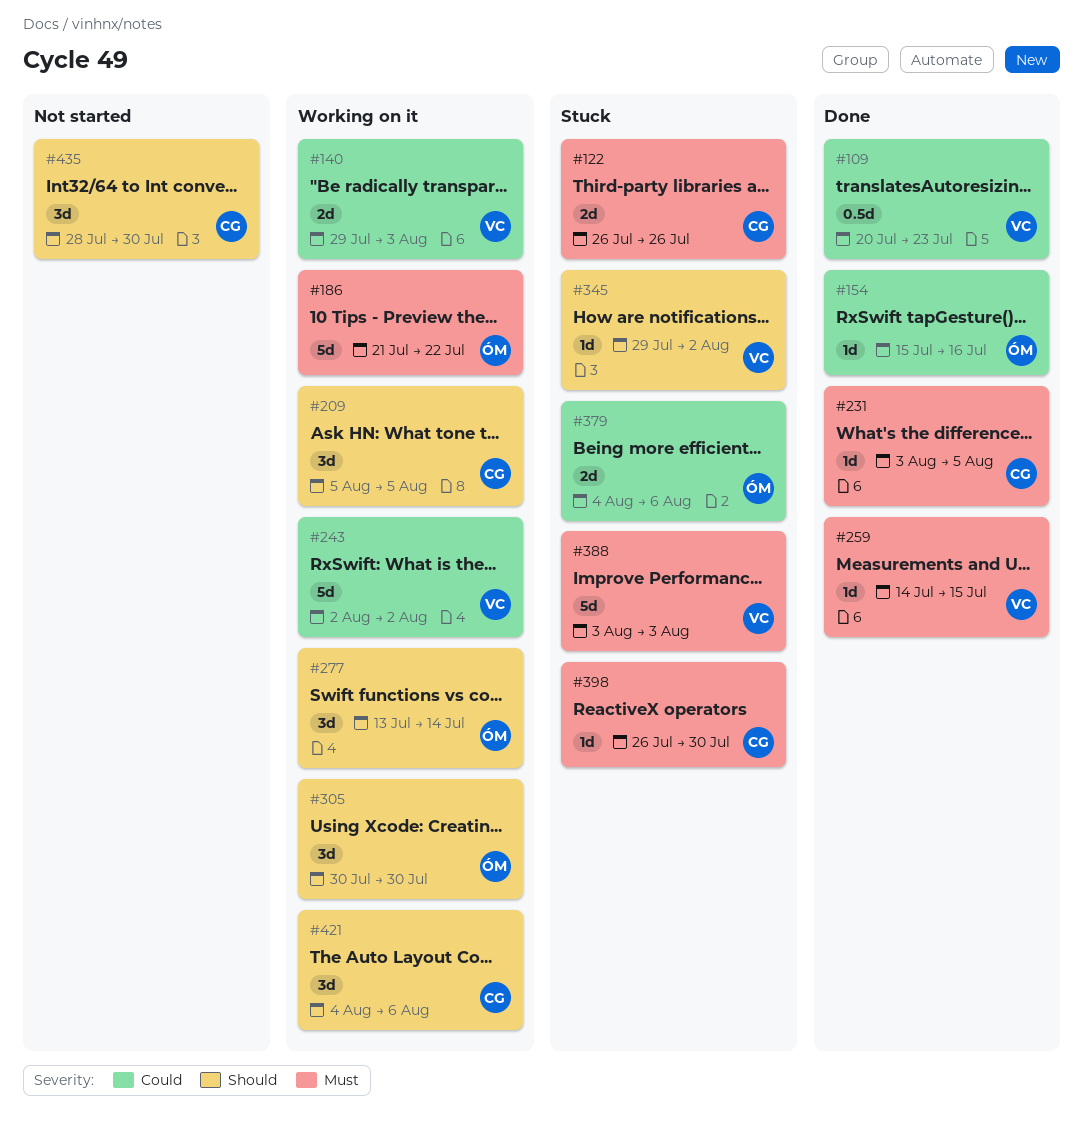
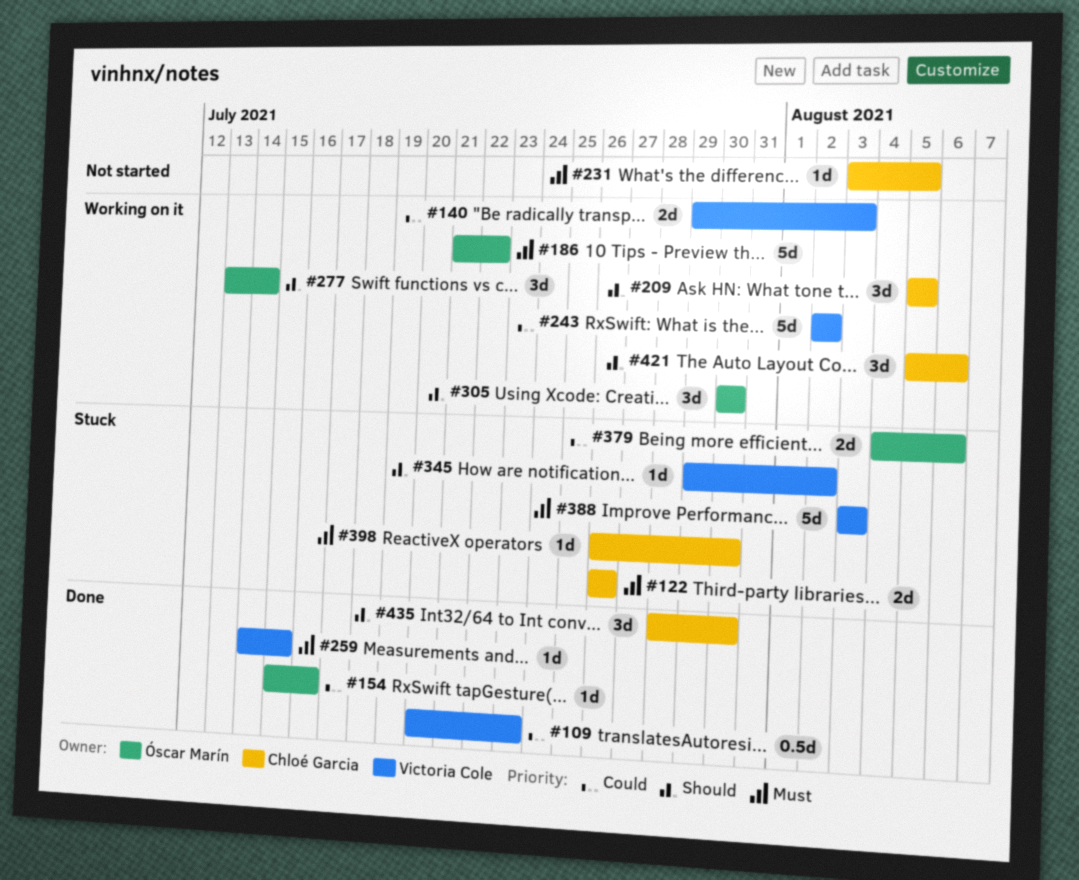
#231, status: Done -> Not started
#421, start: Aug 4 -> Aug 5
#435, status: Not started -> Done

